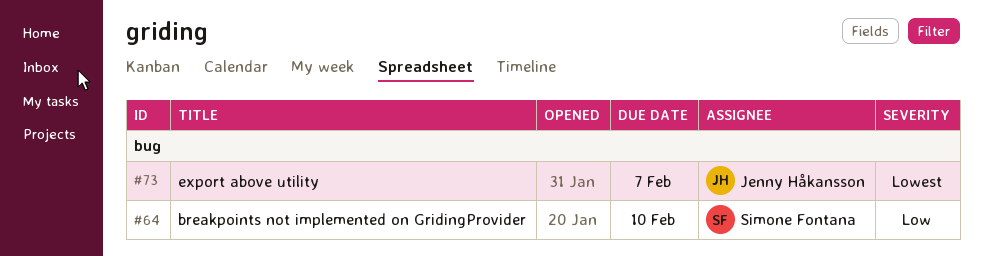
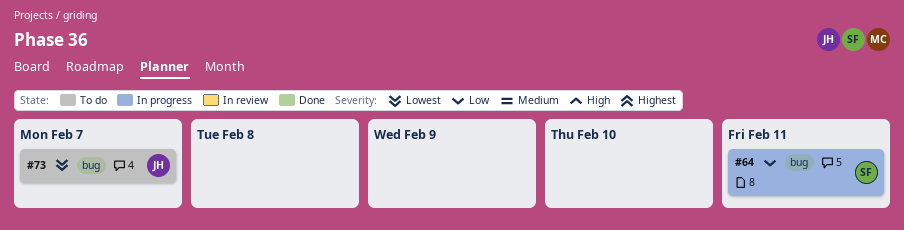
#64, due: Feb 10 -> Feb 11

